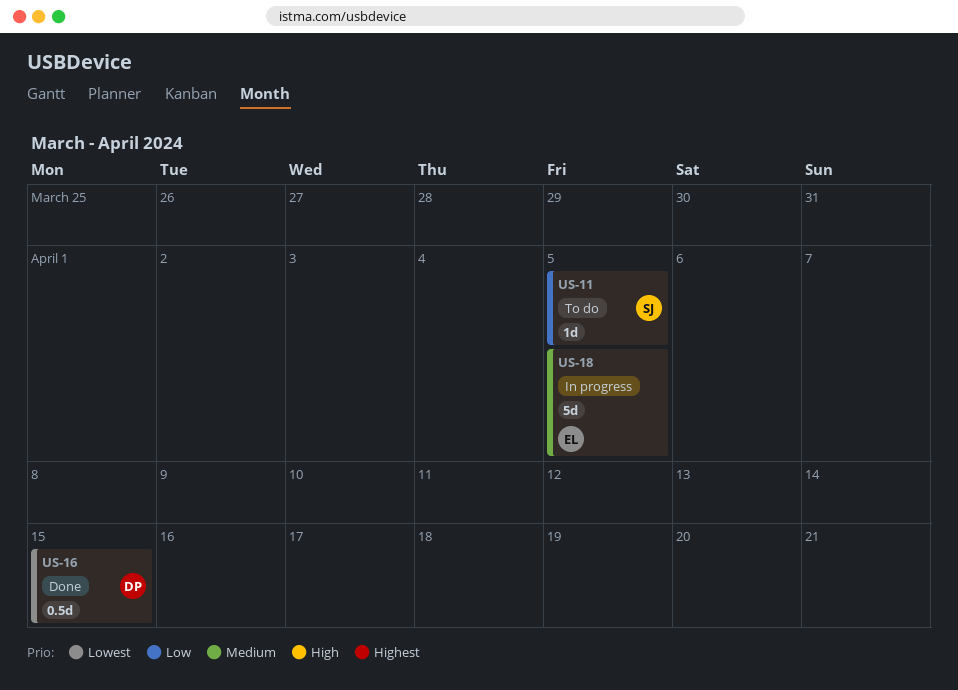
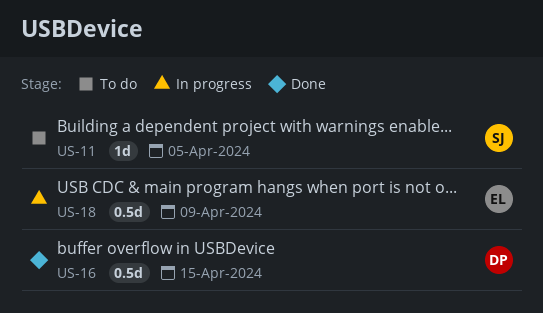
US-18, estimate: 5d -> 0.5d
US-18, due: Apr 5 -> Apr 9

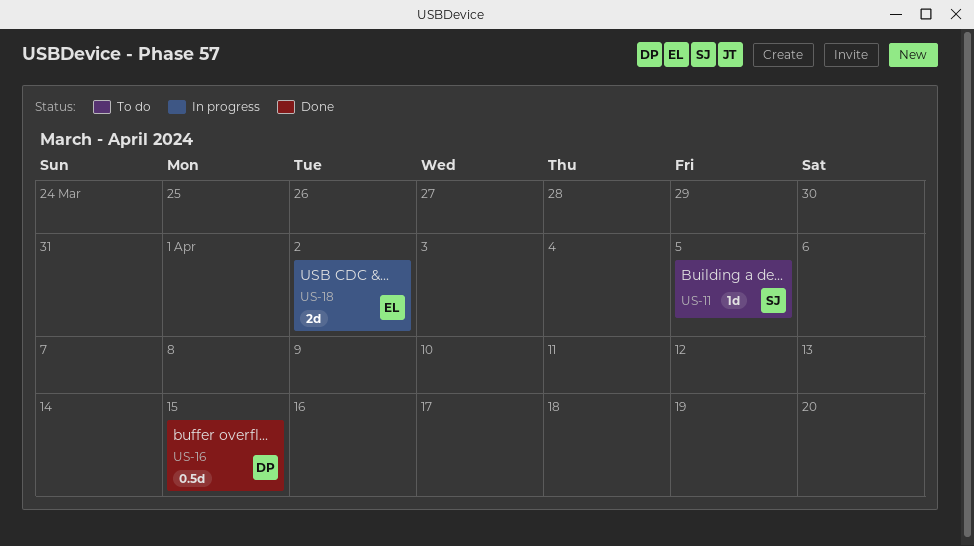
US-18, estimate: 0.5d -> 2d
US-18, due: Apr 9 -> Apr 2

